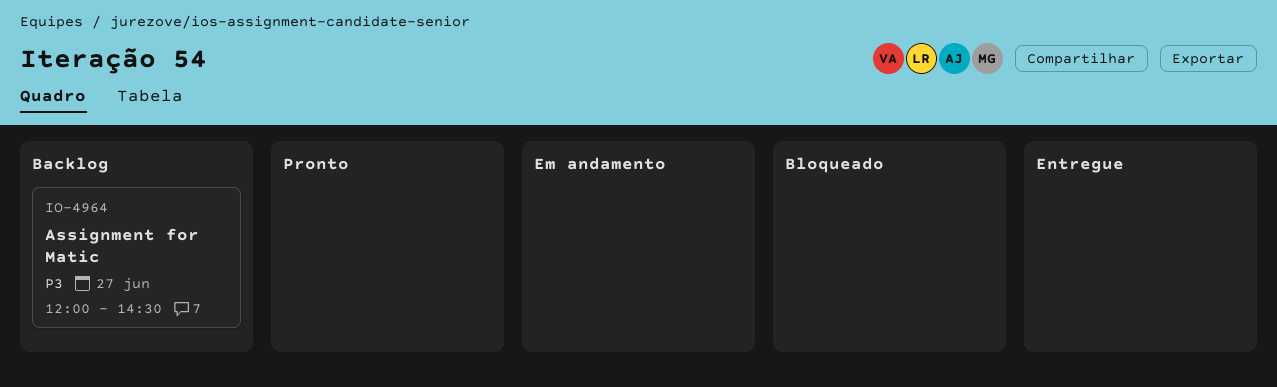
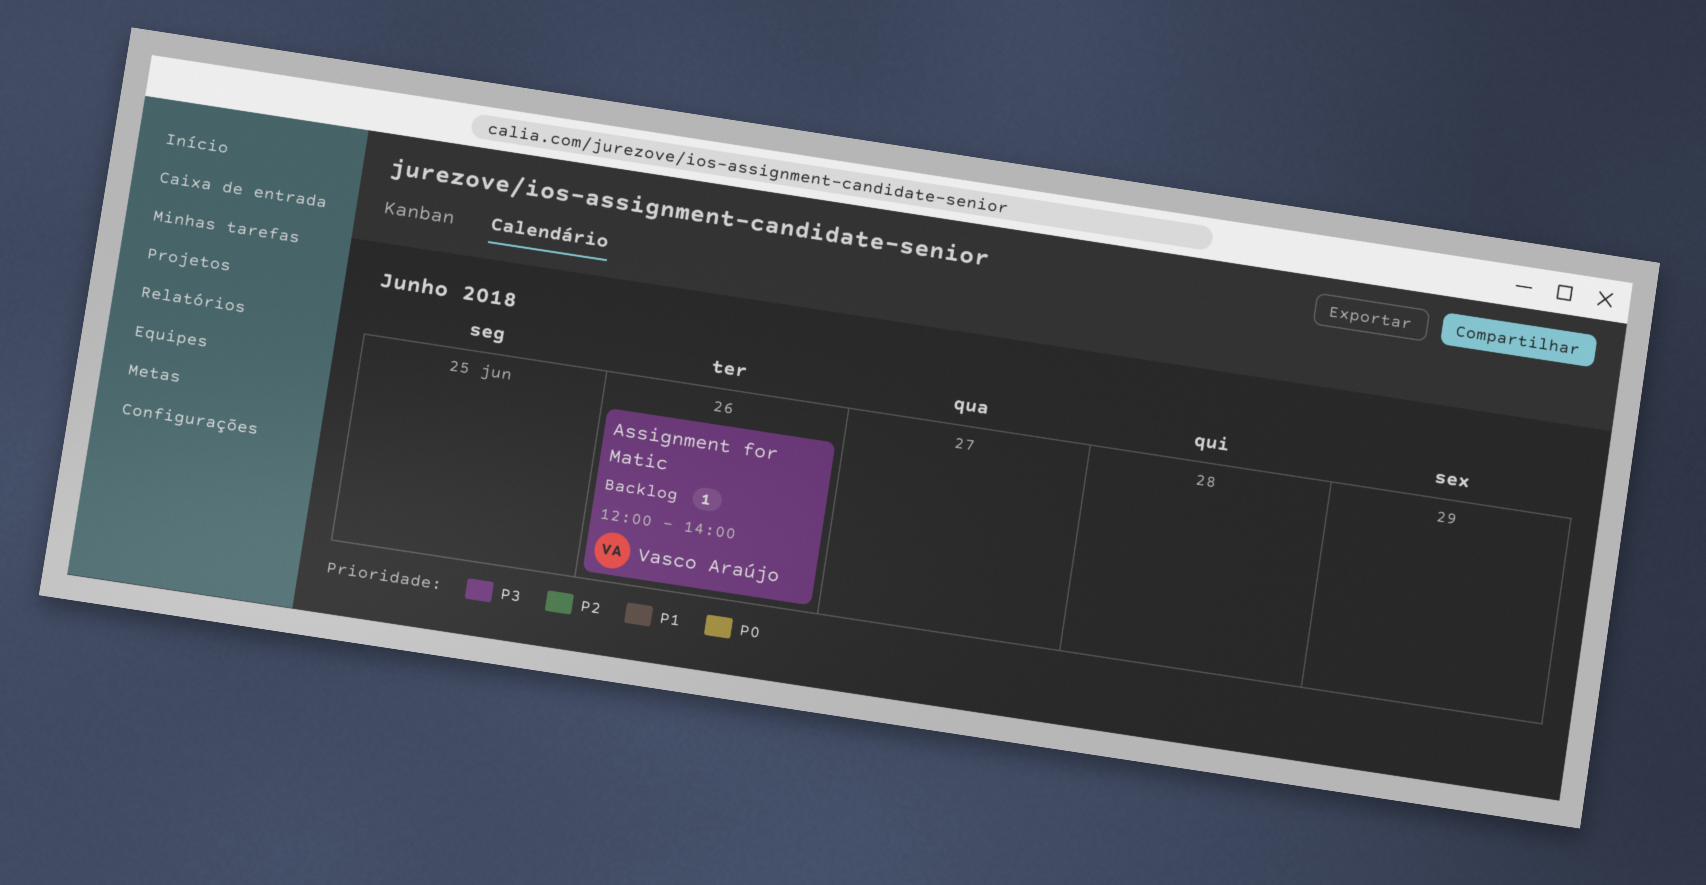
Assignment for Matic, day: Jun 27 -> Jun 26
Assignment for Matic, ends: 14:30 -> 14:00

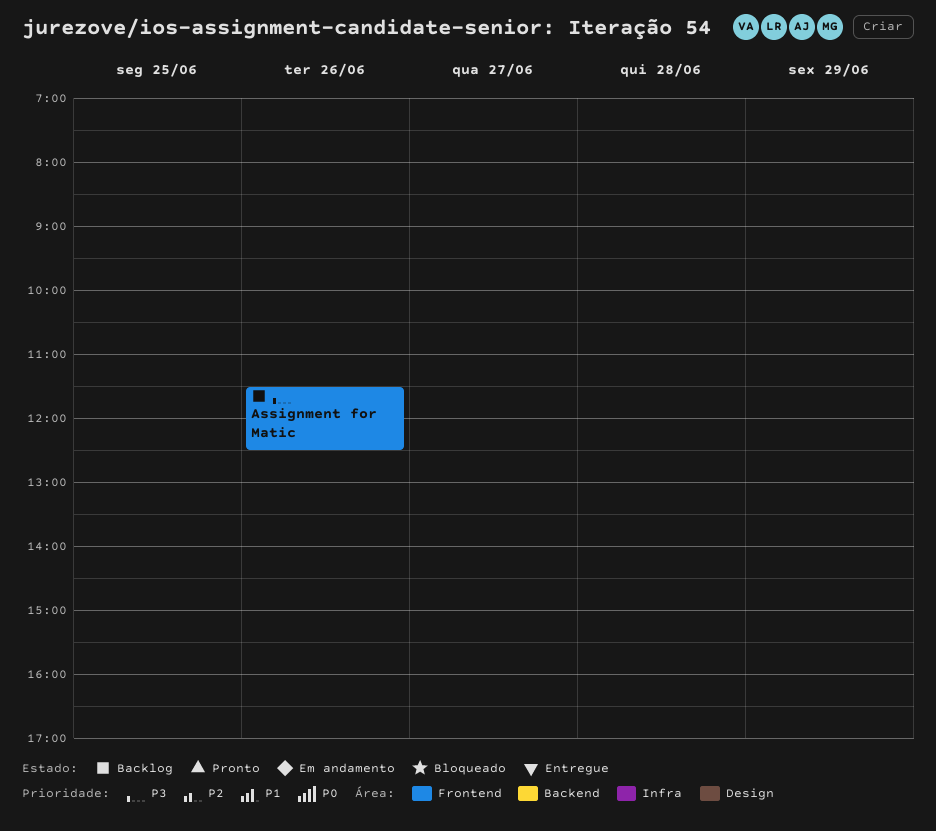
Assignment for Matic, begins: 12:00 -> 11:30
Assignment for Matic, ends: 14:00 -> 12:30

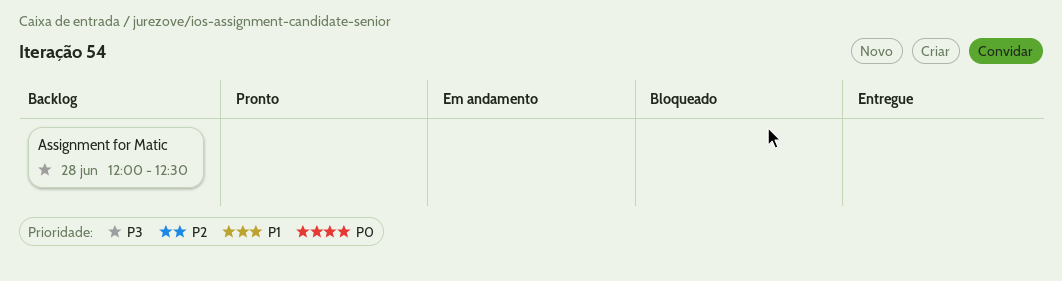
Assignment for Matic, day: Jun 26 -> Jun 28
Assignment for Matic, begins: 11:30 -> 12:00

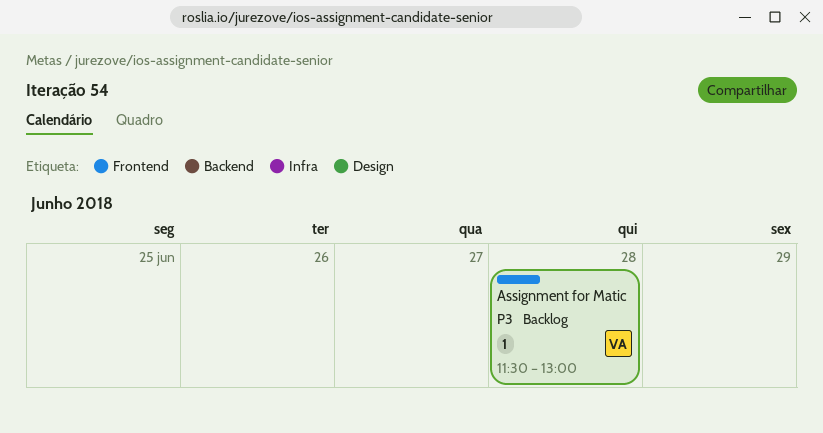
Assignment for Matic, begins: 12:00 -> 11:30
Assignment for Matic, ends: 12:30 -> 13:00

